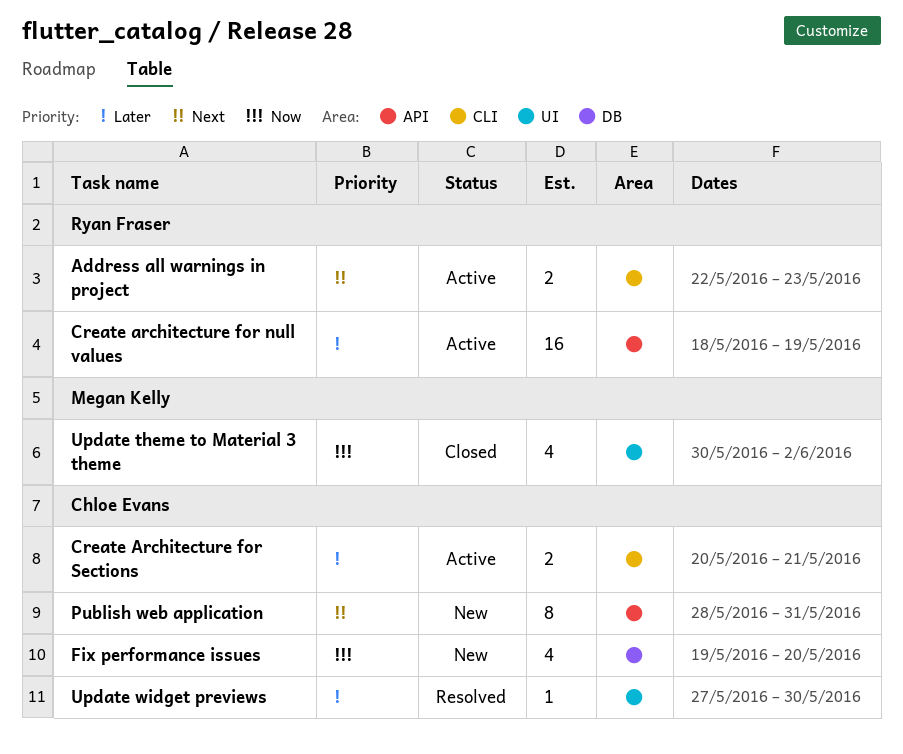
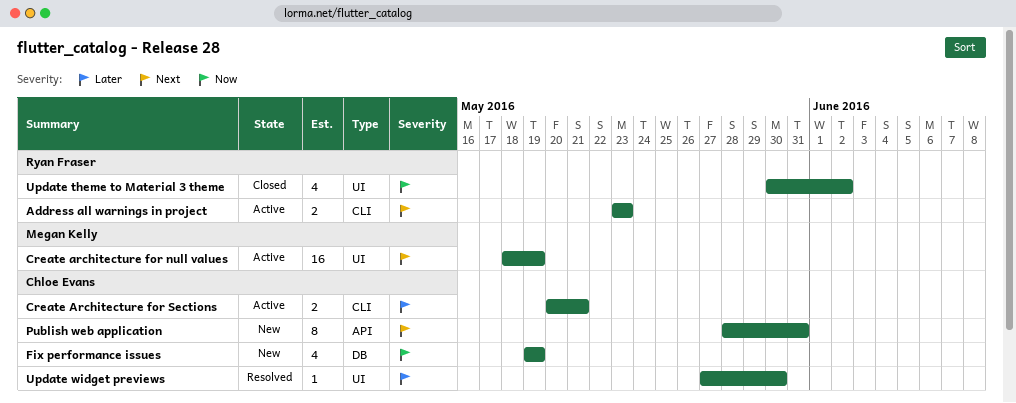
Address all warnings in project, start: May 22 -> May 23
Create architecture for null values, owner: Ryan Fraser -> Megan Kelly
Create architecture for null values, priority: Later -> Next
Create architecture for null values, label: API -> UI
Fix performance issues, due: May 20 -> May 19
Update theme to Material 3 theme, owner: Megan Kelly -> Ryan Fraser

